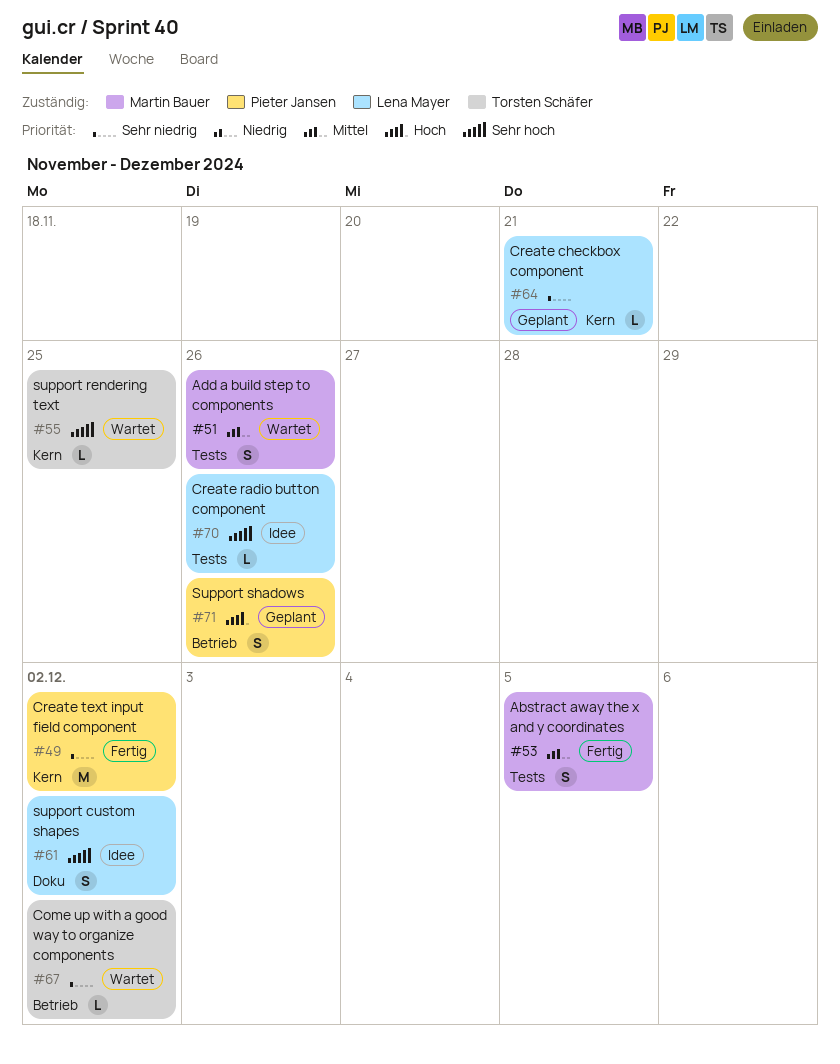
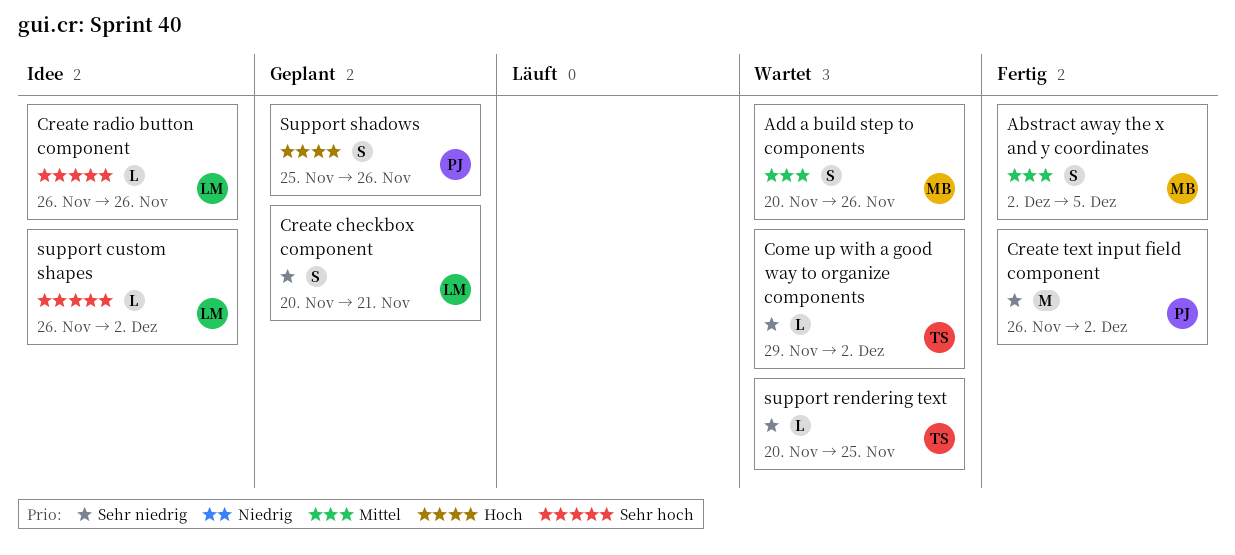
Create checkbox component, estimate: L -> S
support custom shapes, estimate: S -> L
support rendering text, priority: Sehr hoch -> Sehr niedrig

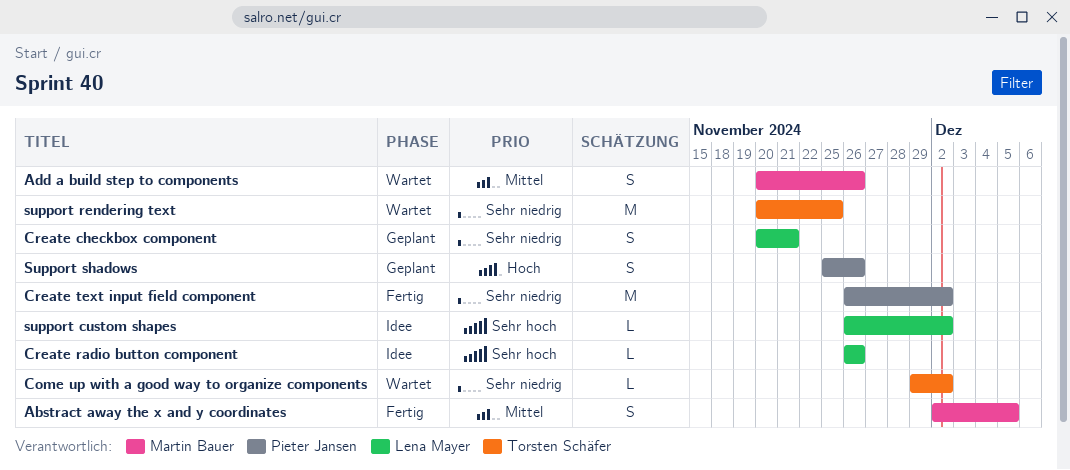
support rendering text, estimate: L -> M

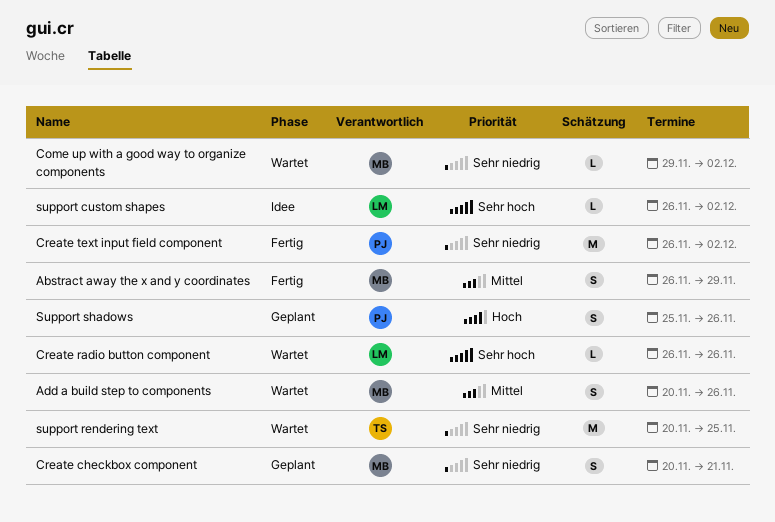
Abstract away the x and y coordinates, start: Dec 2 -> Nov 26
Abstract away the x and y coordinates, due: Dec 5 -> Nov 29
Come up with a good way to organize components, owner: Torsten Schäfer -> Martin Bauer
Create checkbox component, owner: Lena Mayer -> Martin Bauer
Create radio button component, status: Idee -> Wartet

